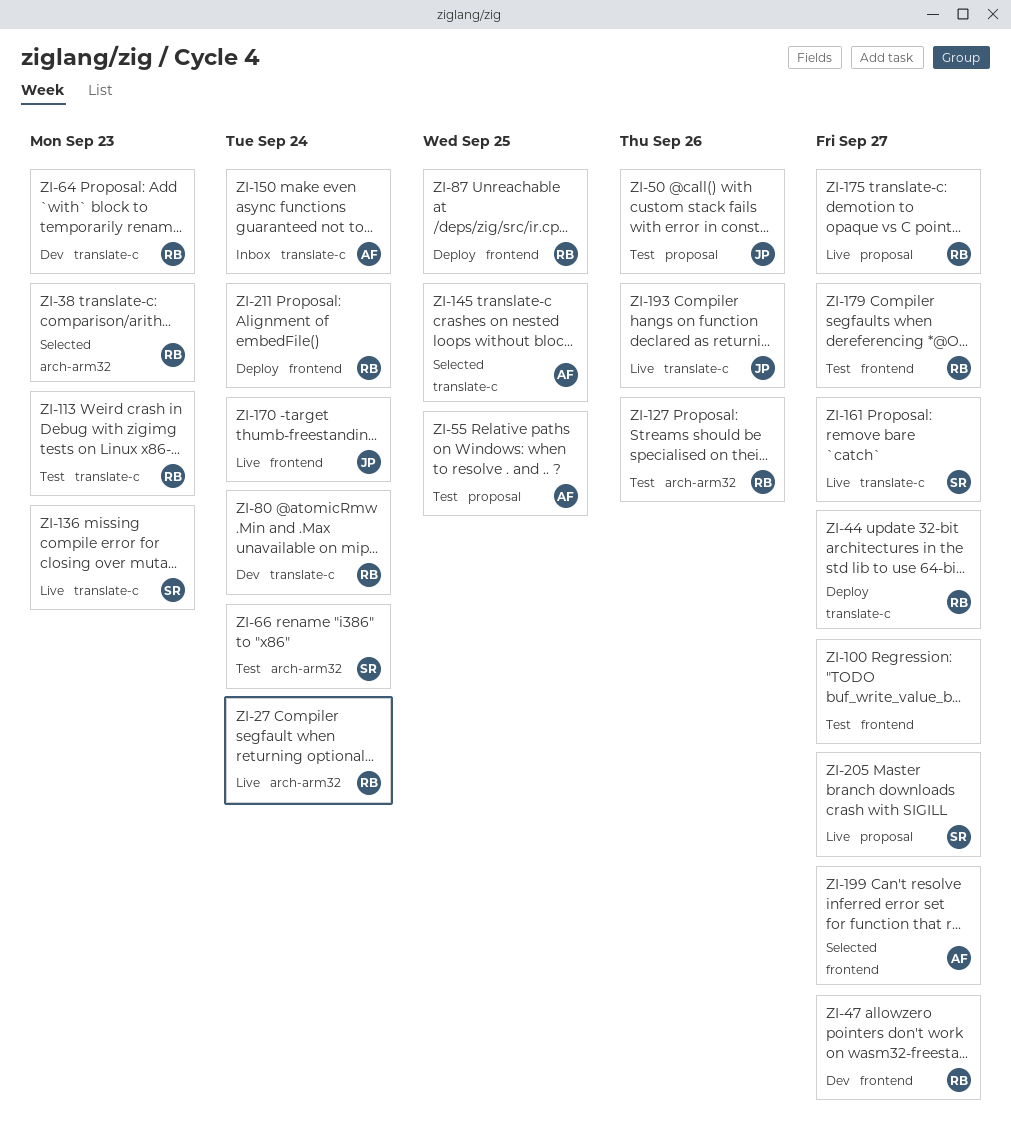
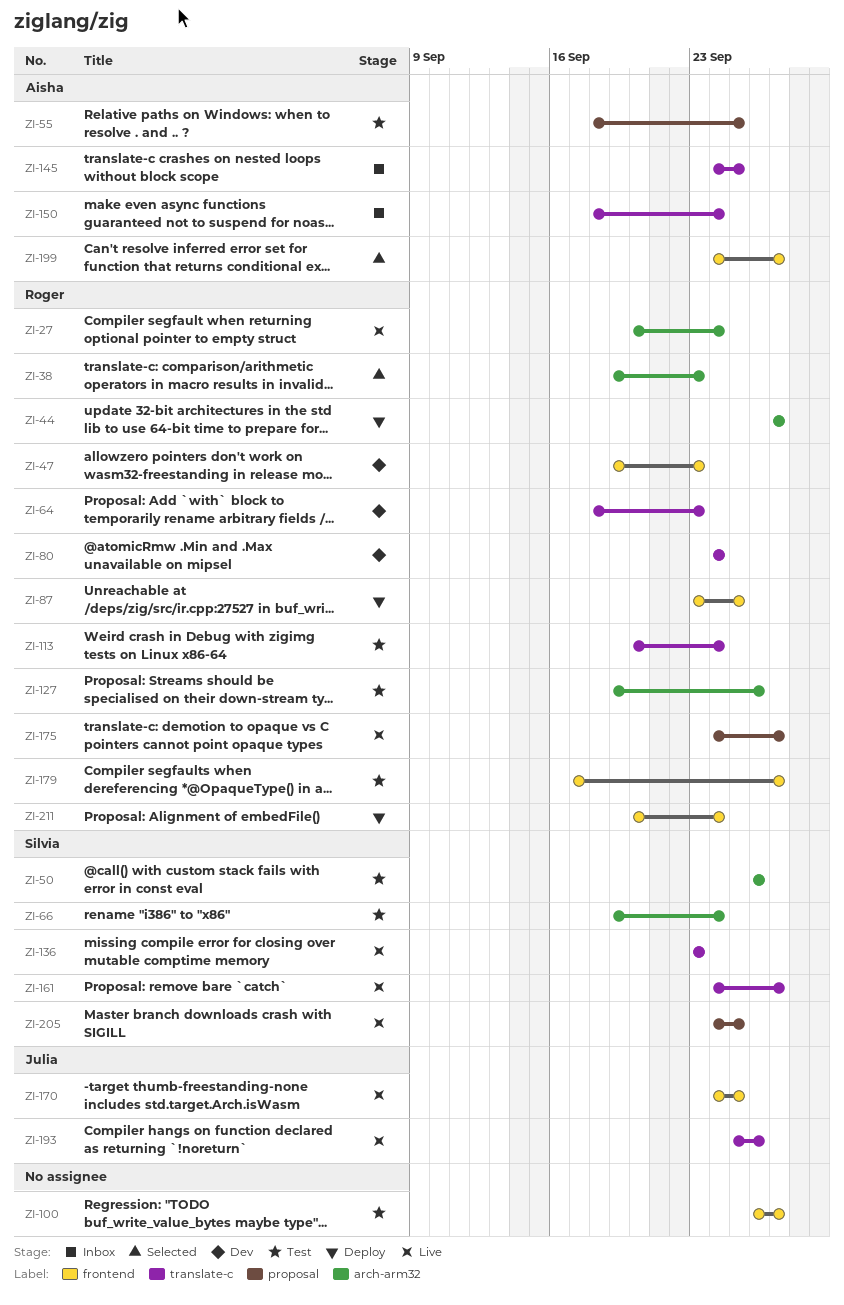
ZI-44, label: translate-c -> arch-arm32
ZI-47, due: Sep 27 -> Sep 23
ZI-50, owner: Julia -> Silvia
ZI-50, label: proposal -> arch-arm32
ZI-113, due: Sep 23 -> Sep 24
ZI-145, status: Selected -> Inbox
ZI-170, due: Sep 24 -> Sep 25
ZI-205, due: Sep 27 -> Sep 25

